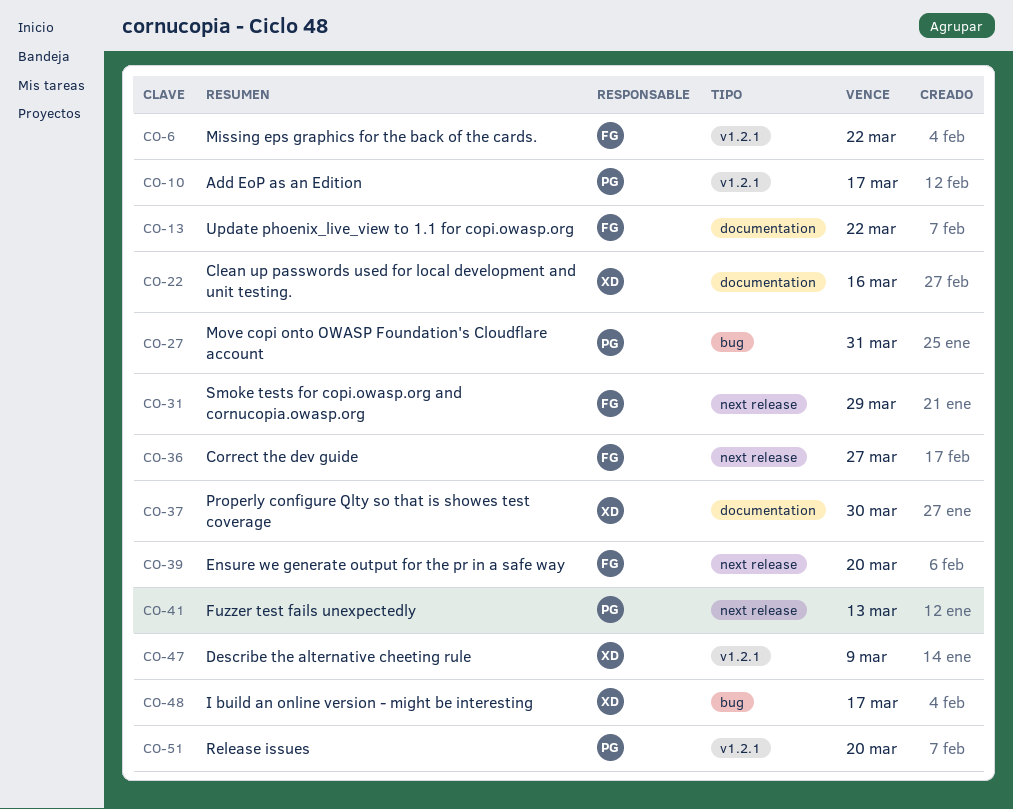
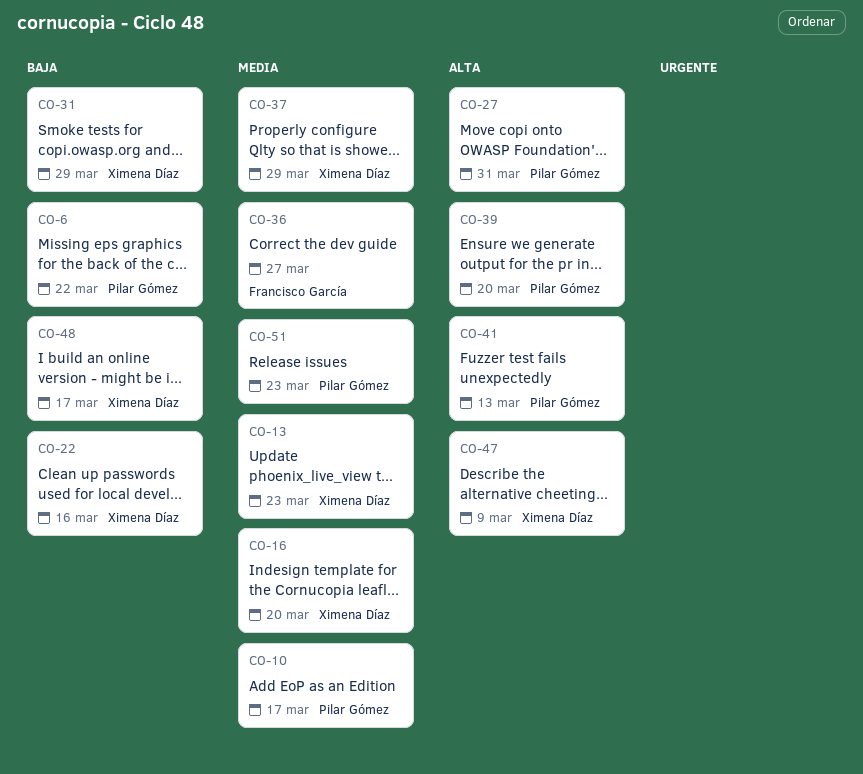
CO-6, owner: Francisco García -> Pilar Gómez
CO-13, owner: Francisco García -> Ximena Díaz
CO-13, due: Mar 22 -> Mar 23
CO-16: none -> present
CO-31, owner: Francisco García -> Ximena Díaz
CO-37, due: Mar 30 -> Mar 29
CO-39, owner: Francisco García -> Pilar Gómez
CO-51, due: Mar 20 -> Mar 23

